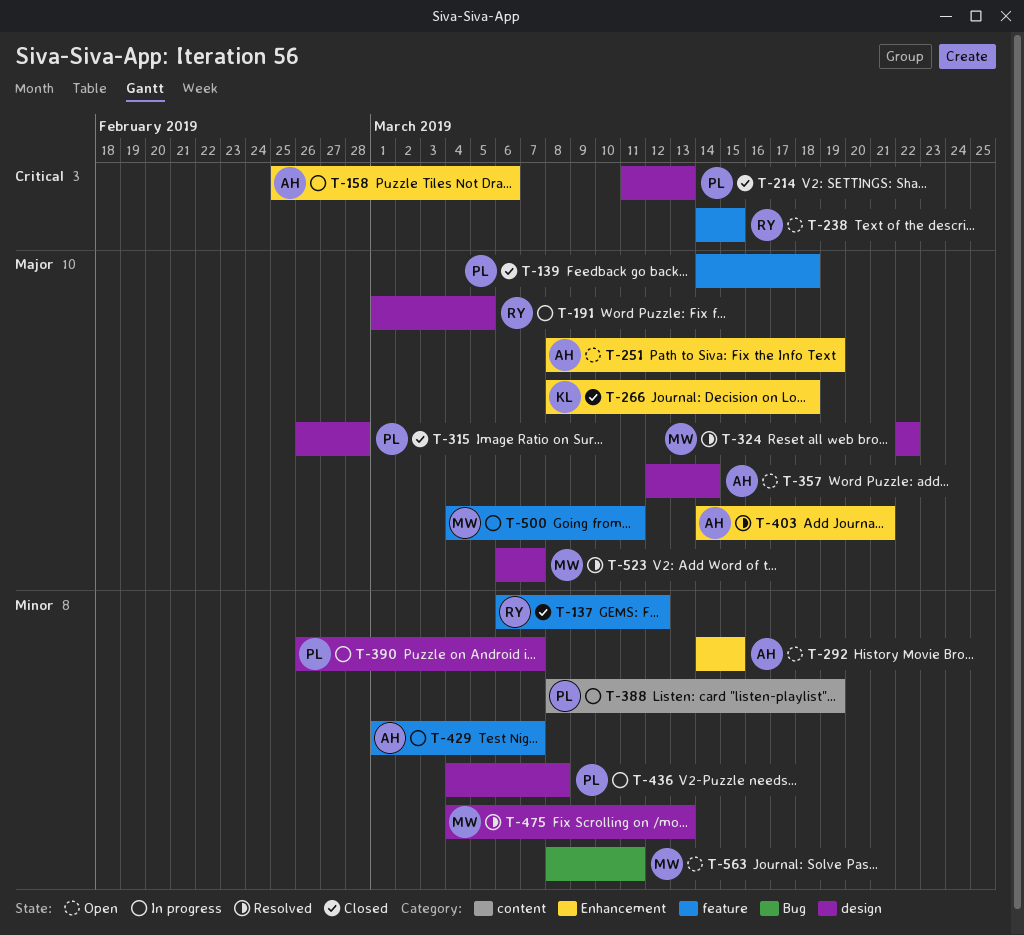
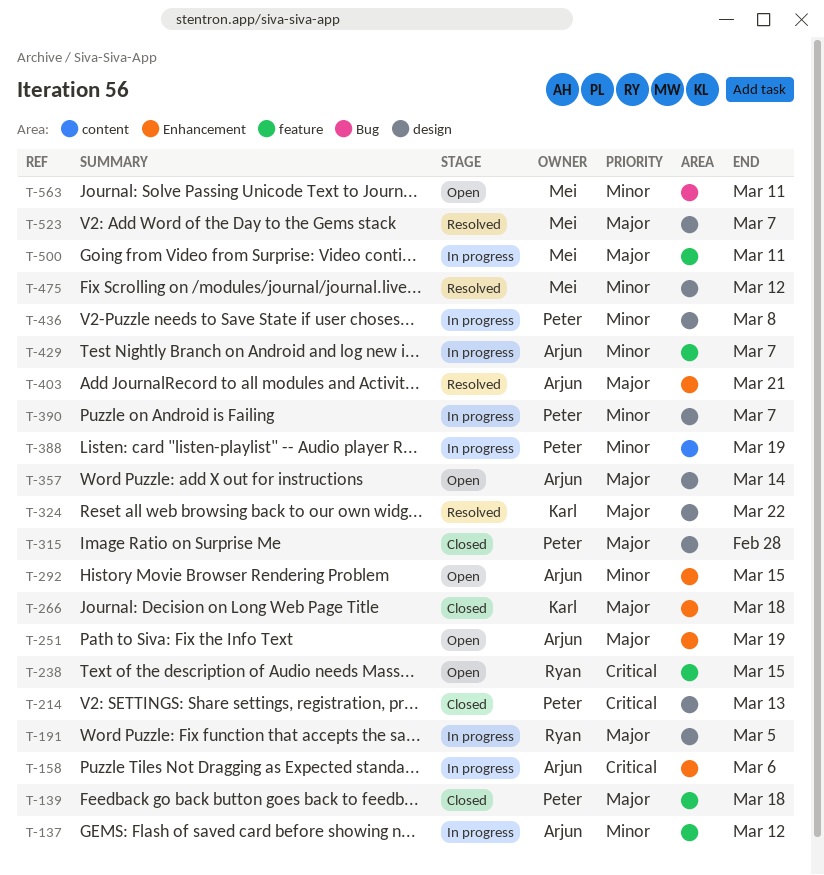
T-137, status: Closed -> In progress
T-137, owner: Ryan -> Arjun
T-324, owner: Mei -> Karl
T-475, due: Mar 13 -> Mar 12

